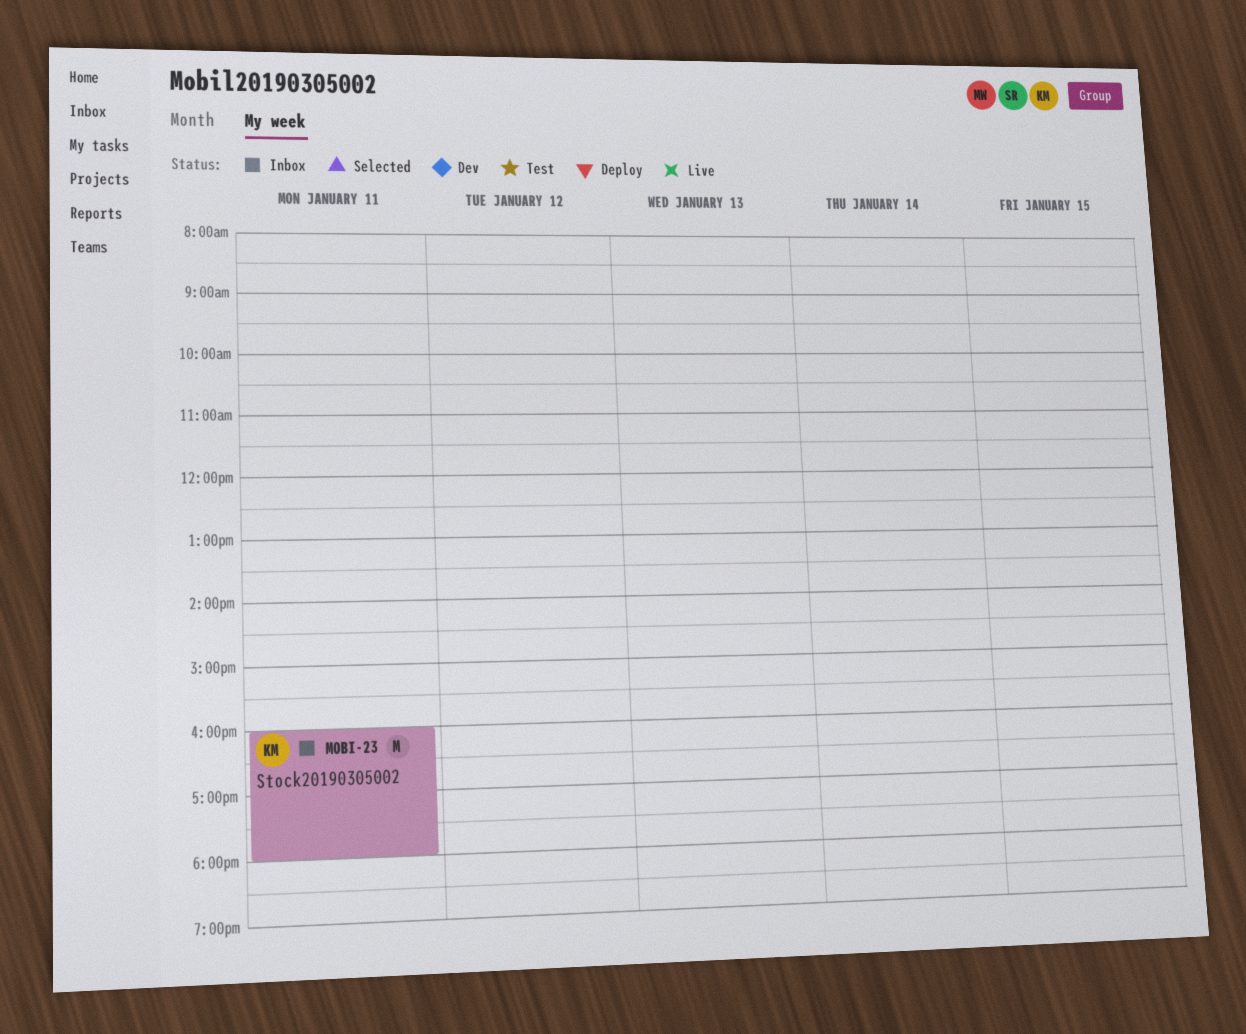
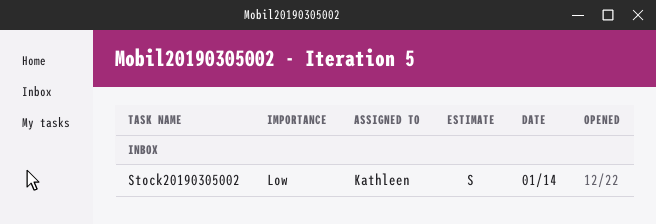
Stock20190305002, estimate: M -> S
Stock20190305002, day: Jan 11 -> Jan 14

